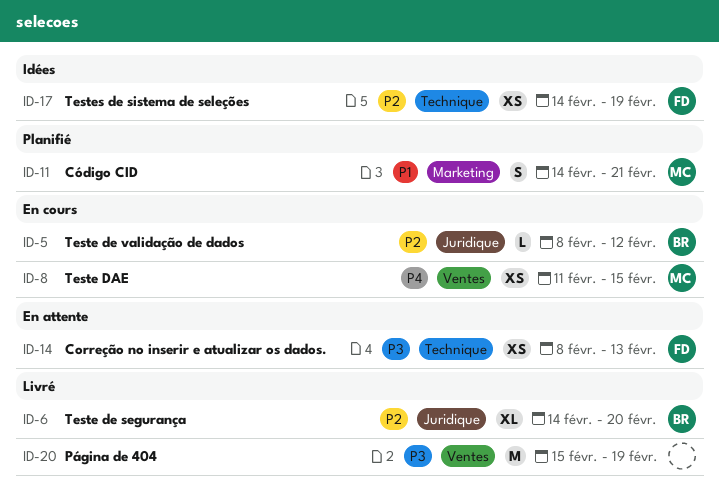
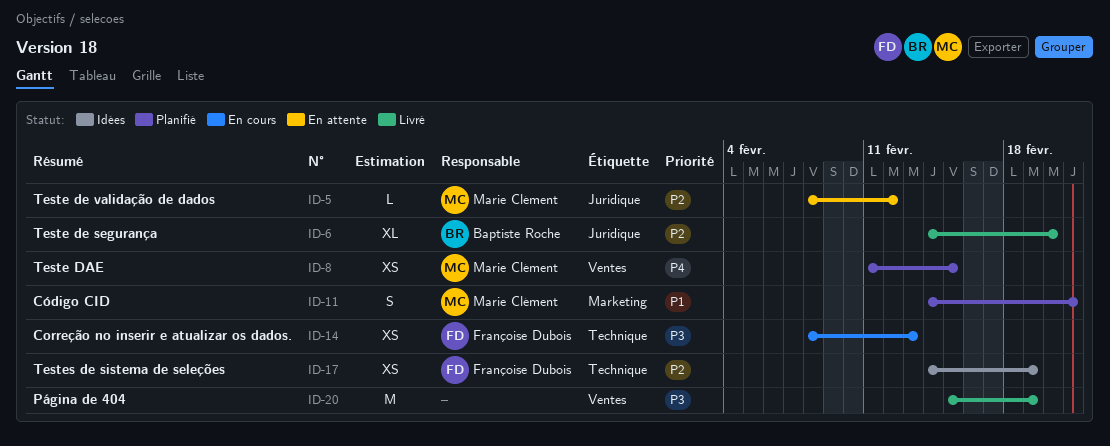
ID-5, status: En cours -> En attente
ID-5, owner: Baptiste Roche -> Marie Clément
ID-8, status: En cours -> Planifié
ID-14, status: En attente -> En cours

